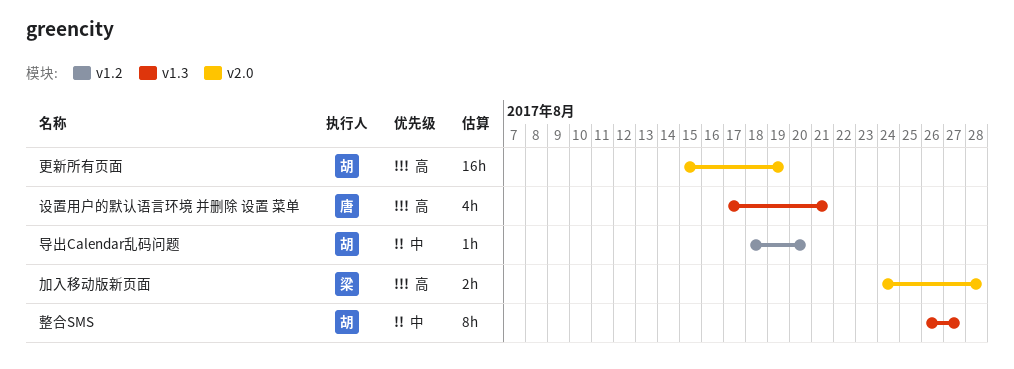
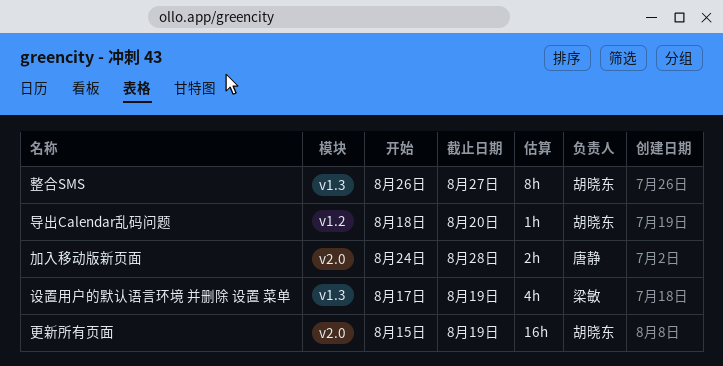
加入移动版新页面, owner: 梁敏 -> 唐静
设置用户的默认语言环境 并删除 设置 菜单, owner: 唐静 -> 梁敏
设置用户的默认语言环境 并删除 设置 菜单, due: Aug 21 -> Aug 19

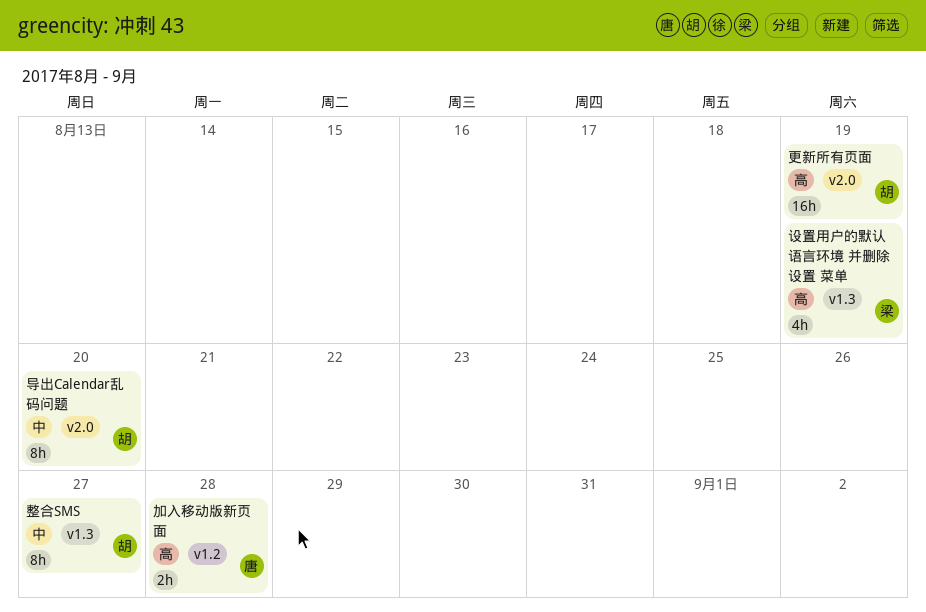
加入移动版新页面, label: v2.0 -> v1.2
导出Calendar乱码问题, label: v1.2 -> v2.0
导出Calendar乱码问题, estimate: 1h -> 8h

